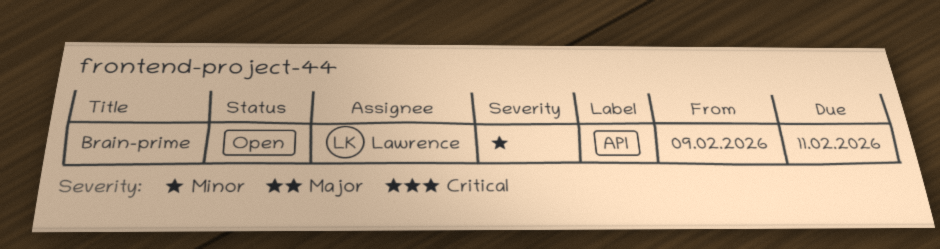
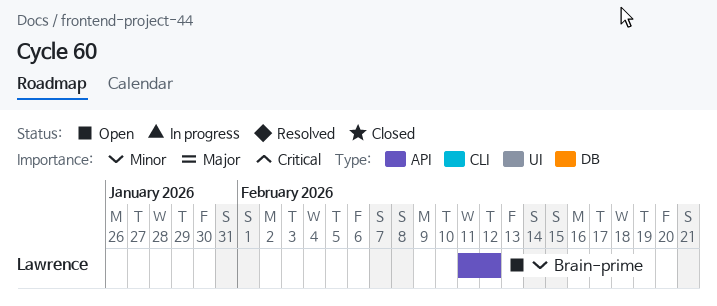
Brain-prime, start: Feb 9 -> Feb 11
Brain-prime, due: Feb 11 -> Feb 12

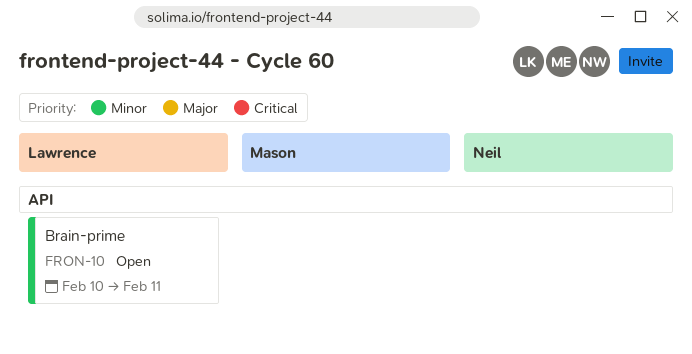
Brain-prime, start: Feb 11 -> Feb 10
Brain-prime, due: Feb 12 -> Feb 11

